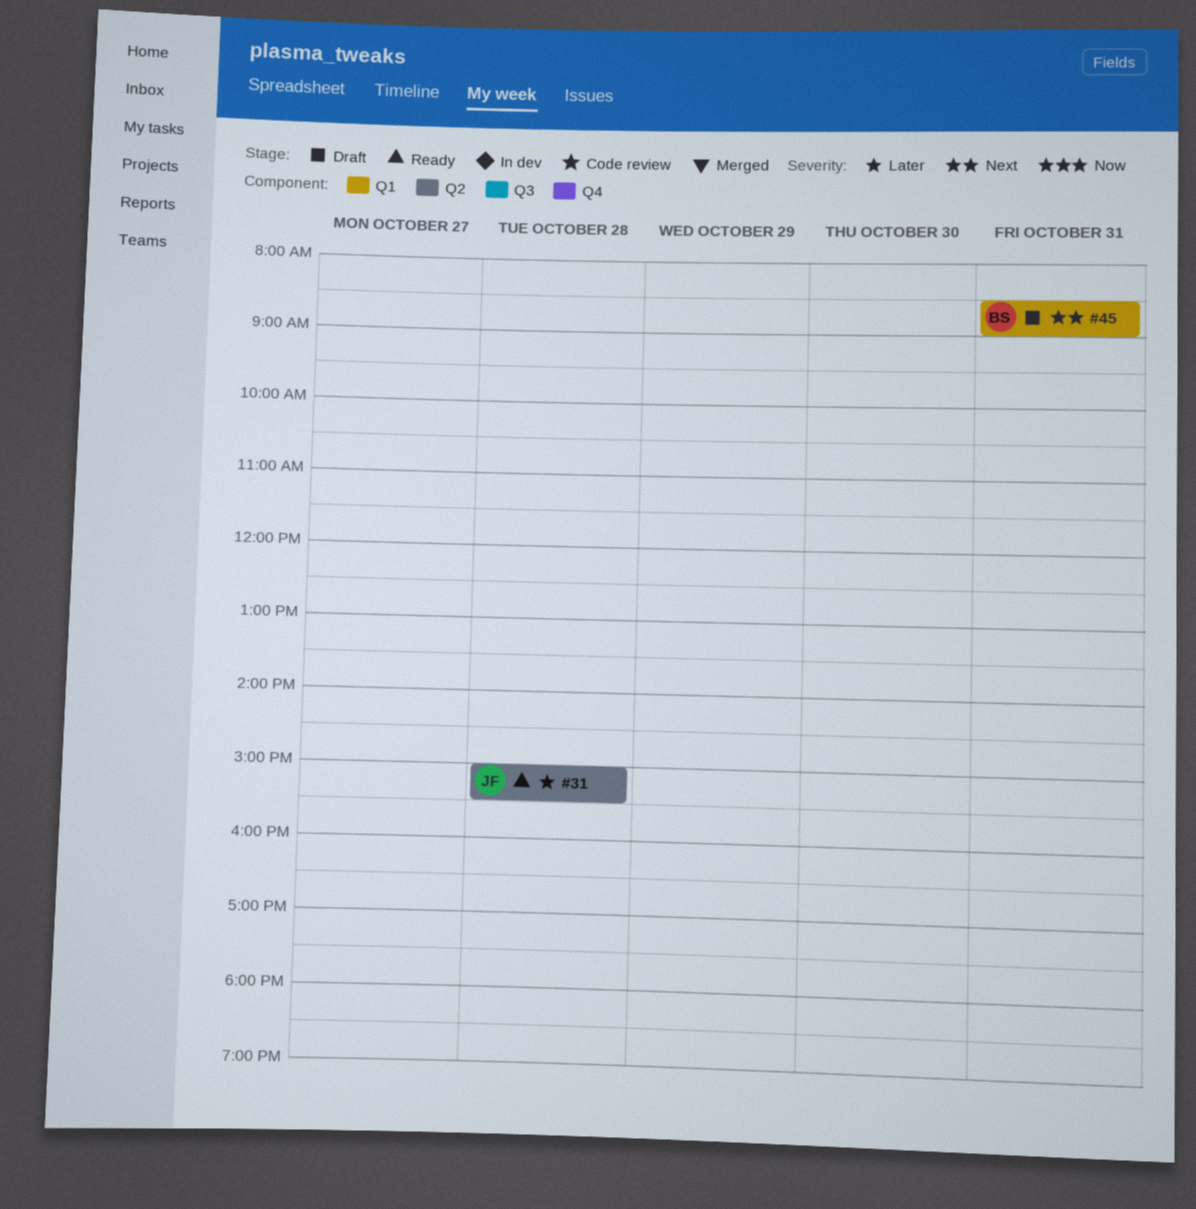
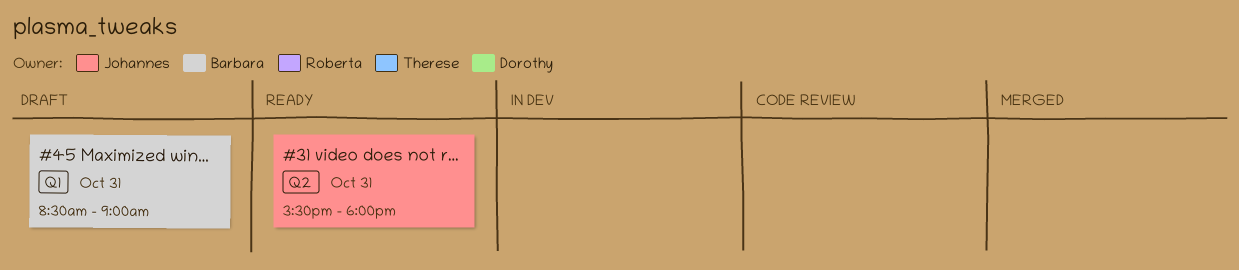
#31, day: Oct 28 -> Oct 31
#31, begins: 15:00 -> 15:30
#31, ends: 15:30 -> 18:00

